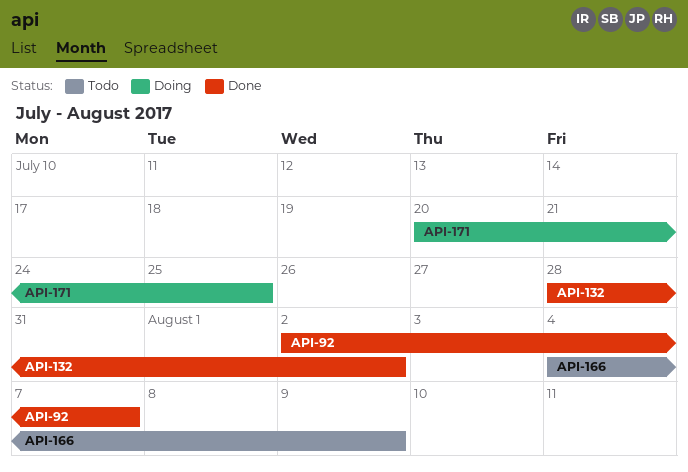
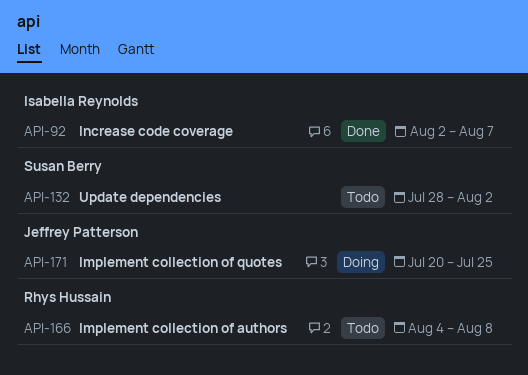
API-132, status: Done -> Todo
API-166, due: Aug 9 -> Aug 8

